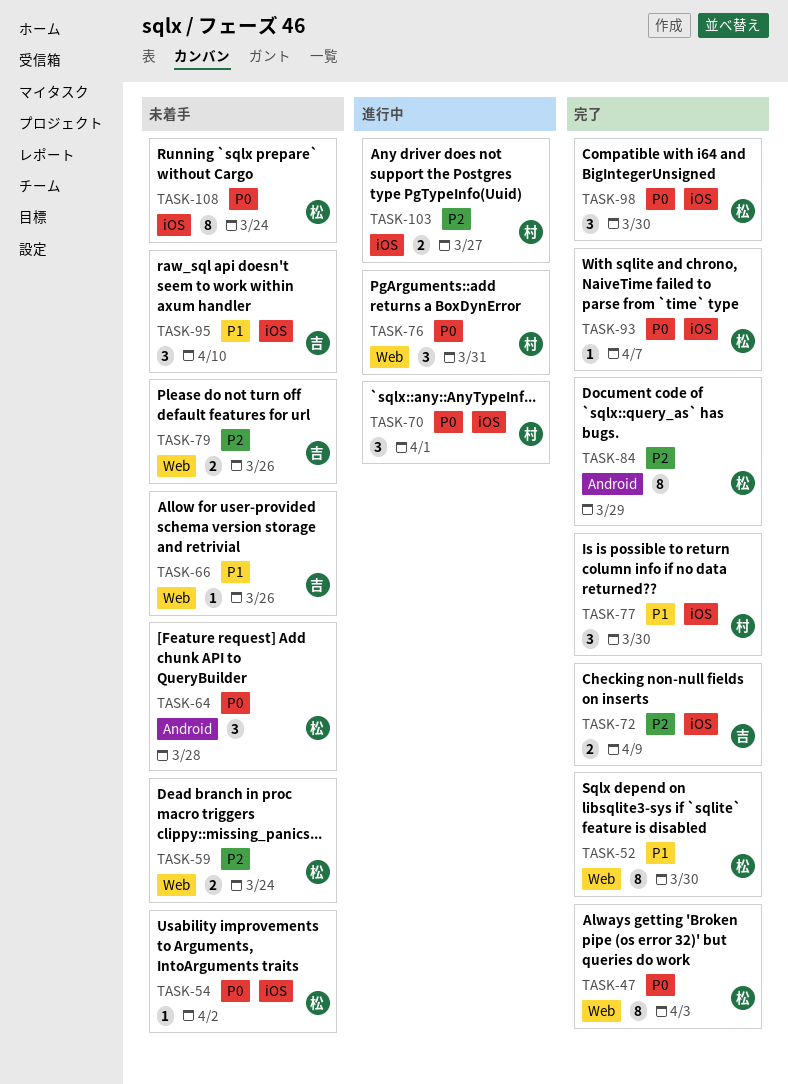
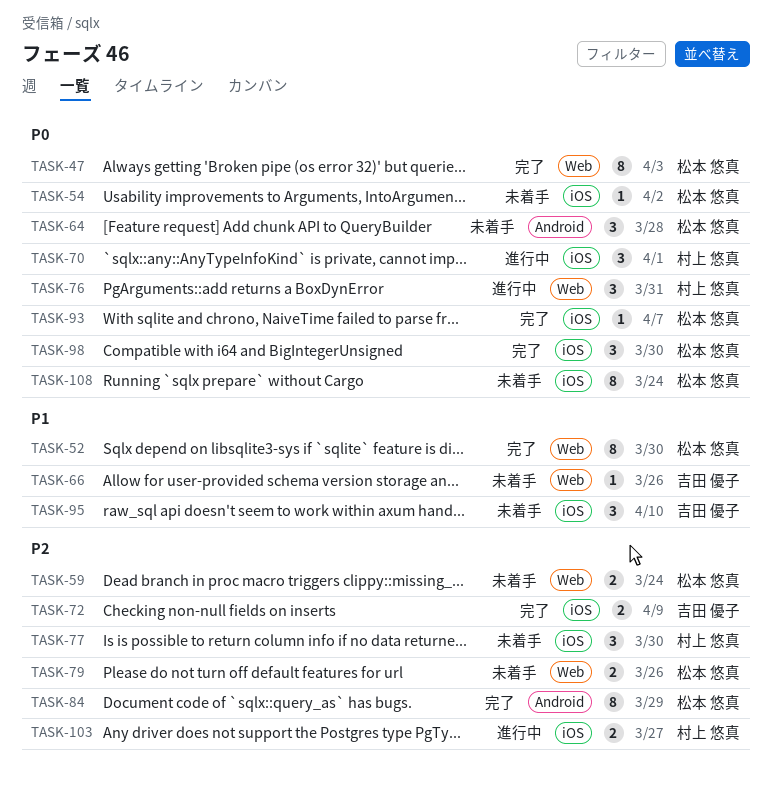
TASK-77, status: 完了 -> 未着手
TASK-77, priority: P1 -> P2
TASK-79, owner: 吉田 優子 -> 松本 悠真

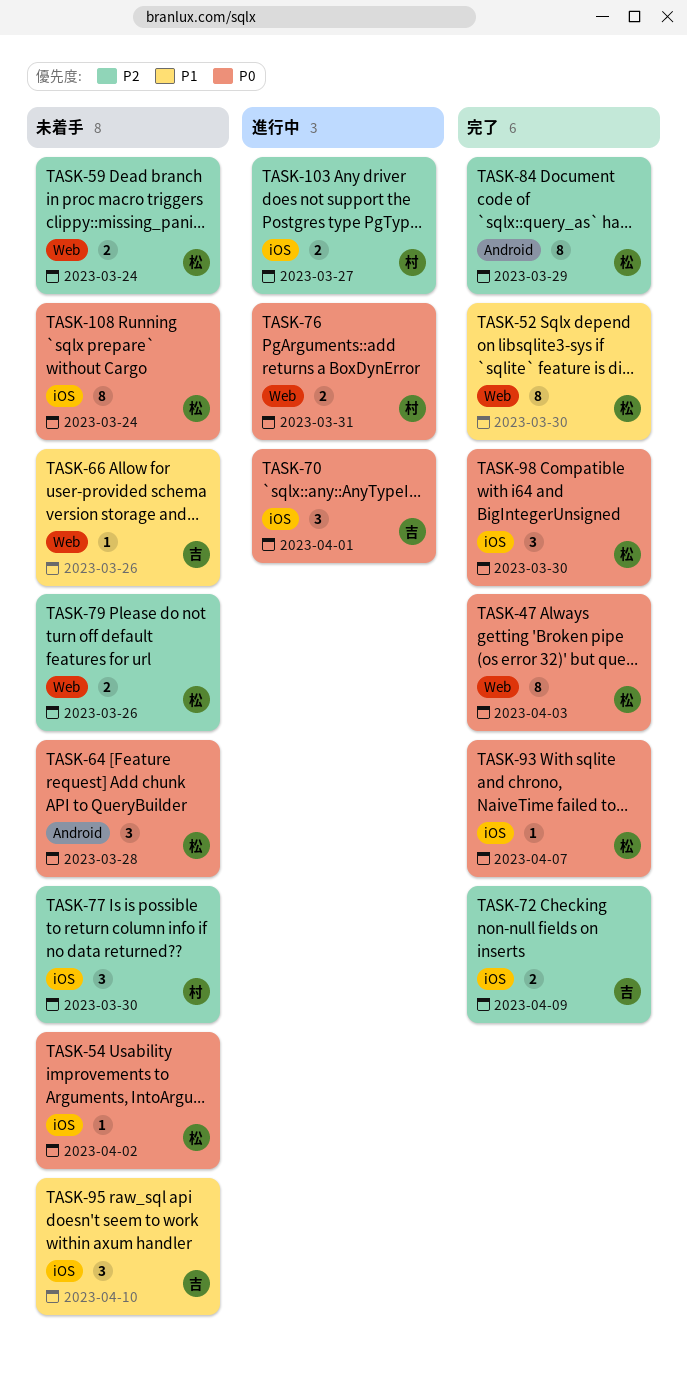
TASK-70, owner: 村上 悠真 -> 吉田 優子
TASK-76, estimate: 3 -> 2

